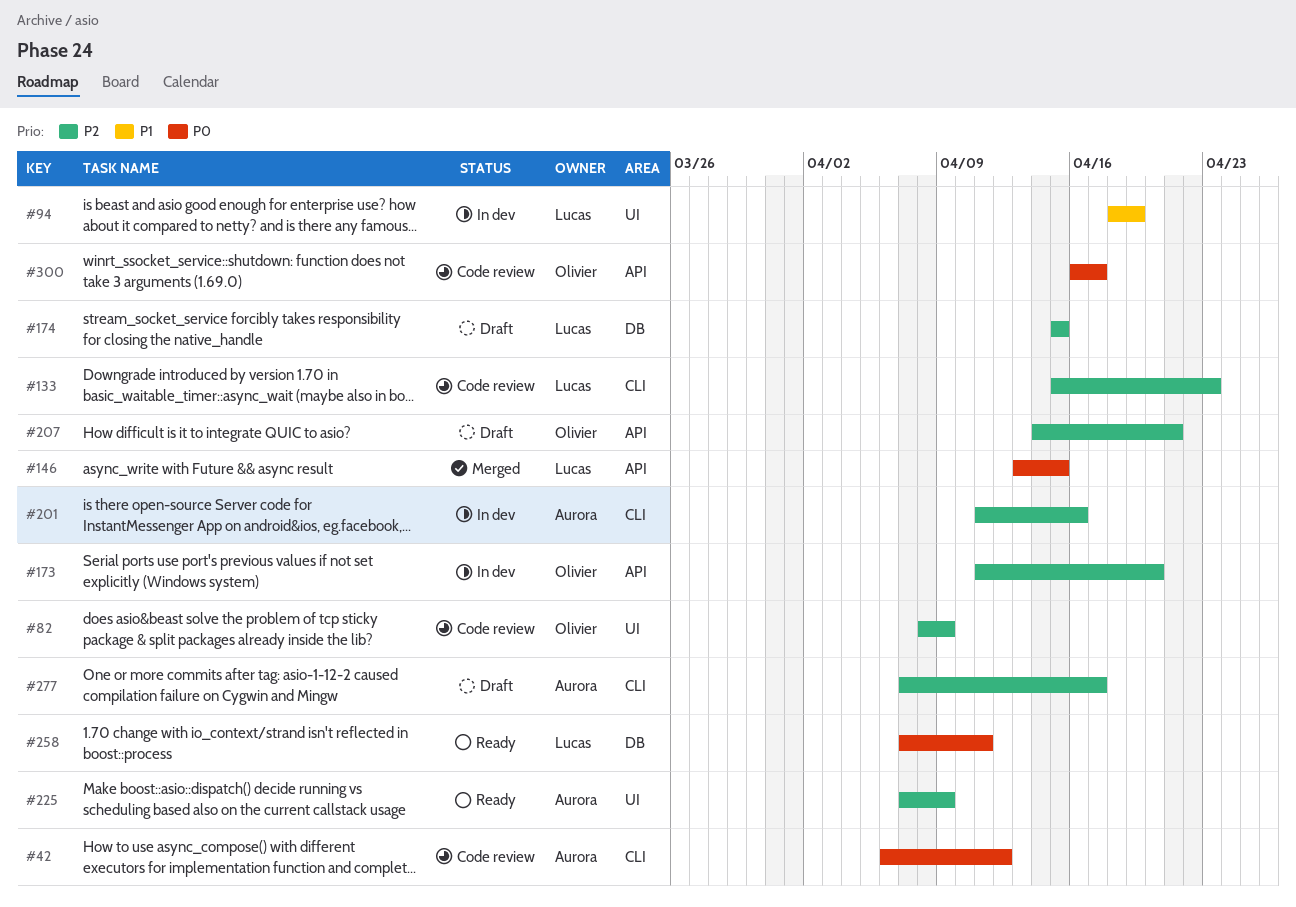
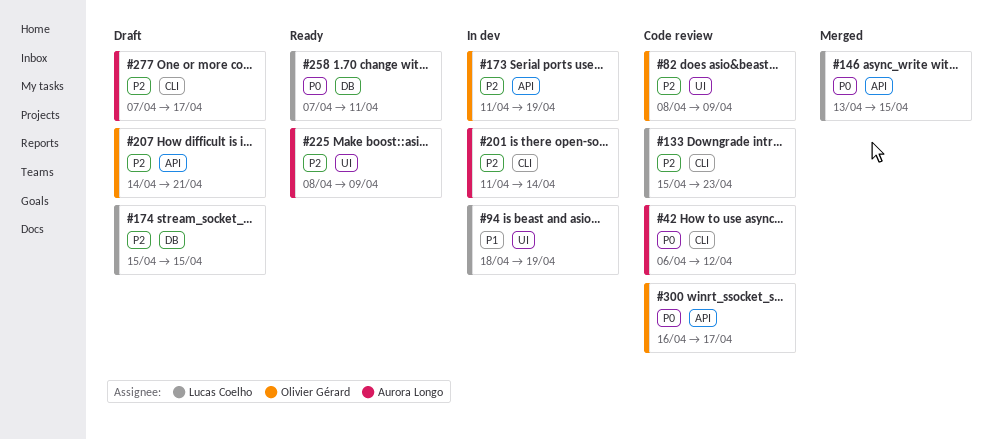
#173, due: Apr 20 -> Apr 19
#201, due: Apr 16 -> Apr 14
#225, start: Apr 7 -> Apr 8

